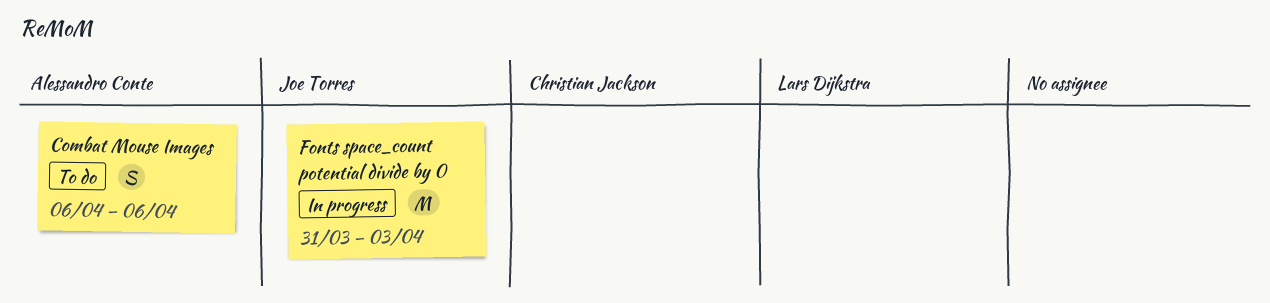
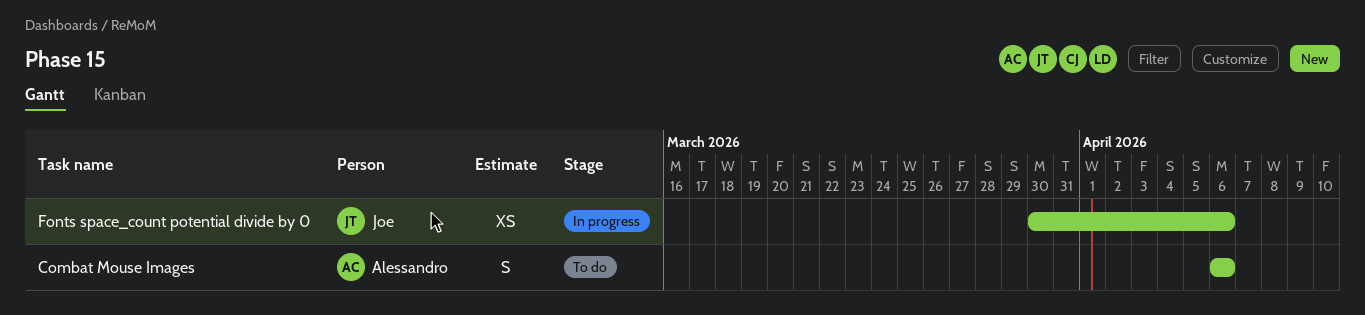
Fonts space_count potential divide by 0, estimate: M -> XS
Fonts space_count potential divide by 0, start: Mar 31 -> Mar 30
Fonts space_count potential divide by 0, due: Apr 3 -> Apr 6

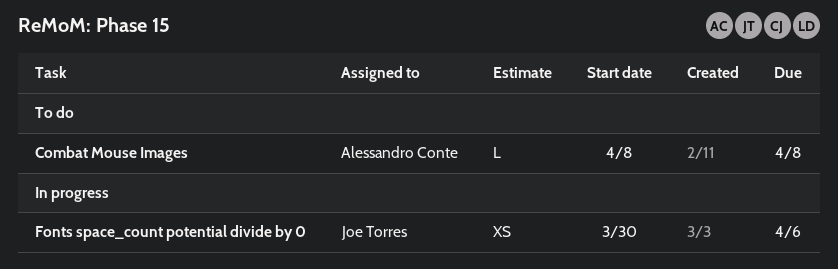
Combat Mouse Images, estimate: S -> L
Combat Mouse Images, start: Apr 6 -> Apr 8
Combat Mouse Images, due: Apr 6 -> Apr 8

